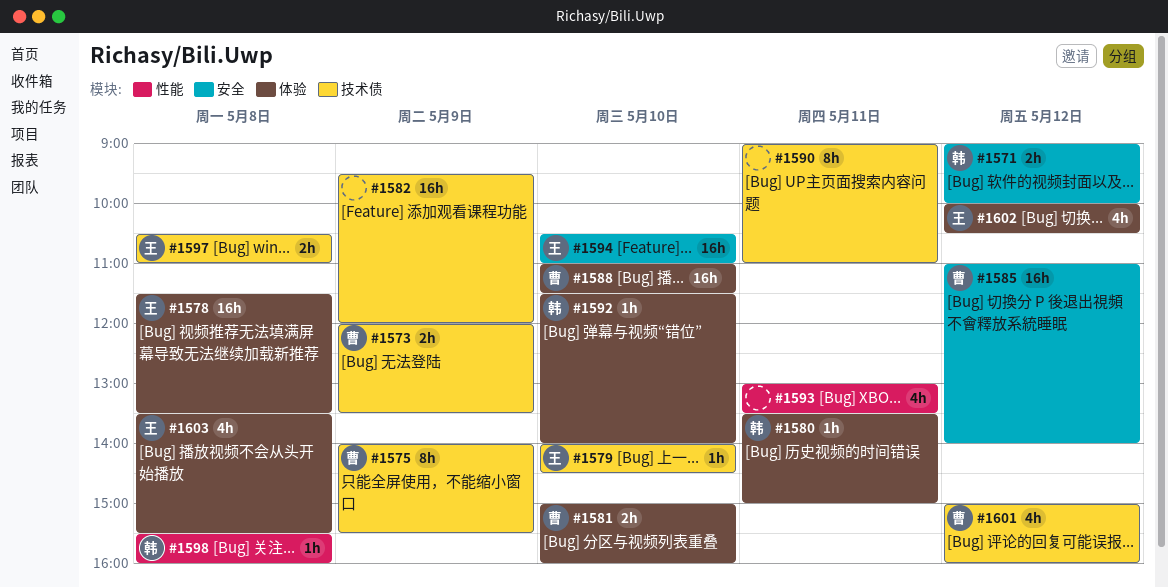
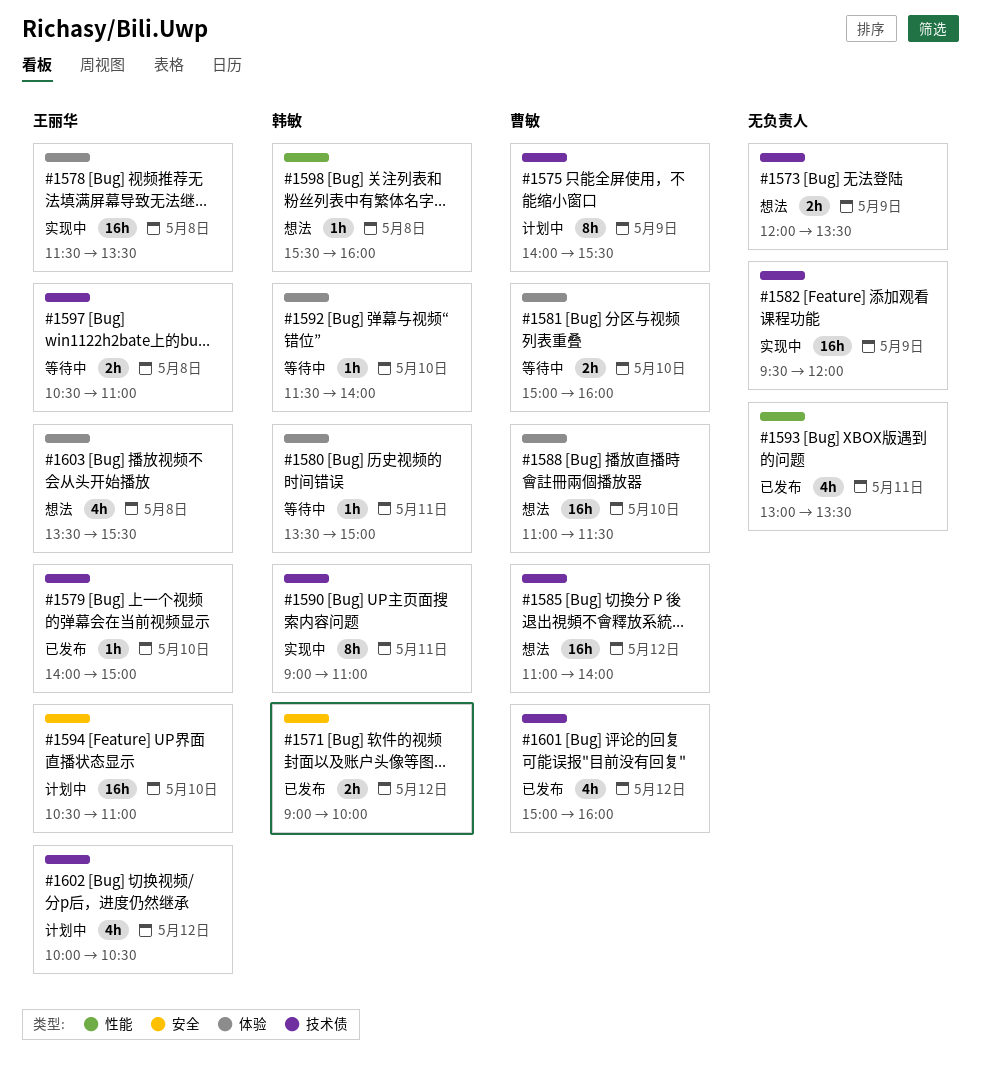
#1573, owner: 曹敏 -> none
#1579, ends: 14:30 -> 15:00
#1585, label: 安全 -> 技术债
#1590, owner: none -> 韩敏
#1602, label: 体验 -> 技术债

